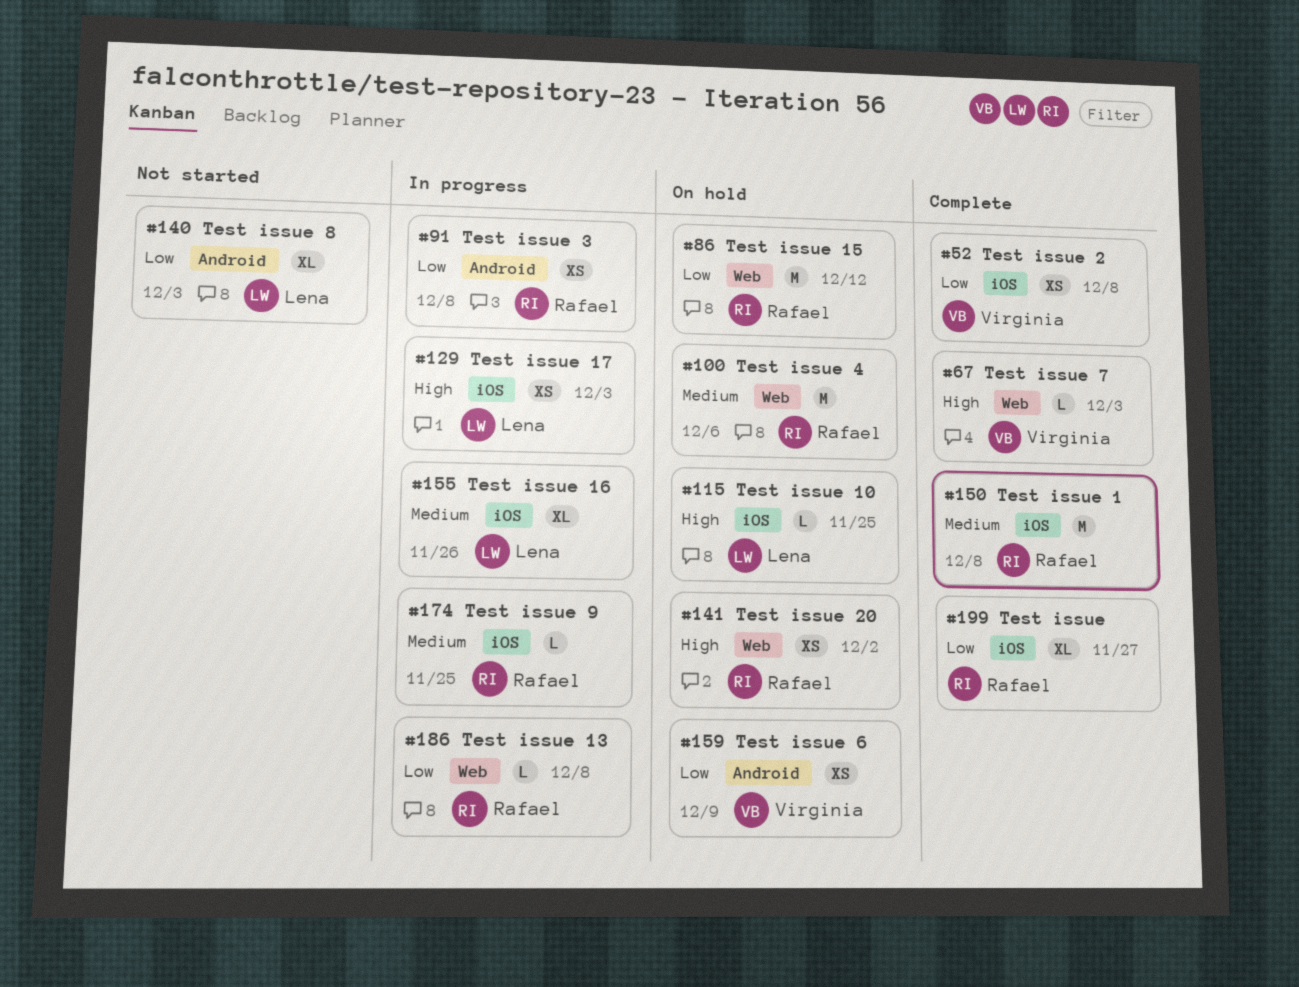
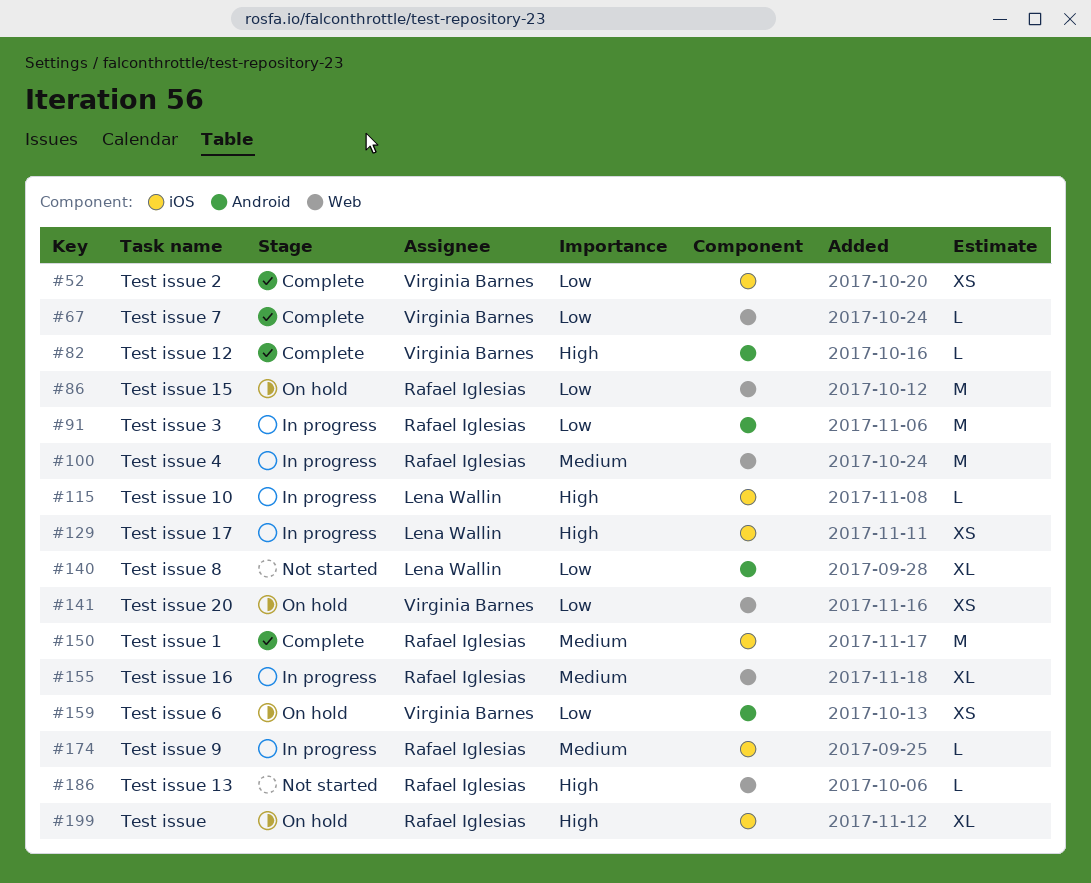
#67, priority: High -> Low
#82: none -> present
#91, estimate: XS -> M
#100, status: On hold -> In progress
#115, status: On hold -> In progress
#141, owner: Rafael Iglesias -> Virginia Barnes
#141, priority: High -> Low
#155, owner: Lena Wallin -> Rafael Iglesias
#155, label: iOS -> Web
#186, status: In progress -> Not started
#186, priority: Low -> High
#199, status: Complete -> On hold
#199, priority: Low -> High

